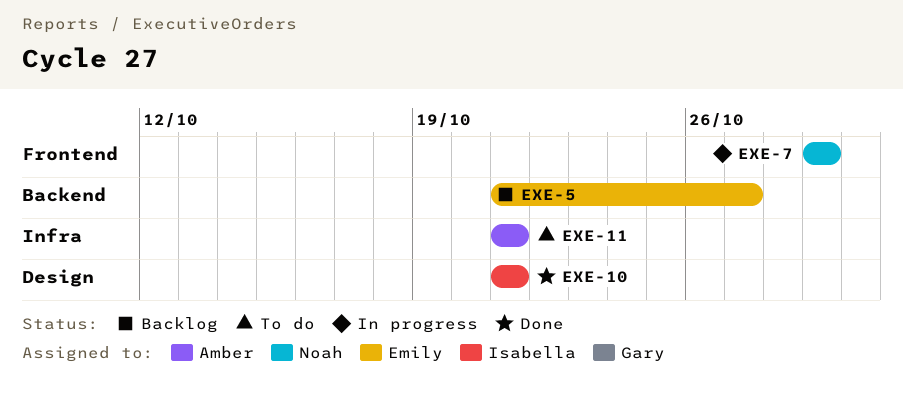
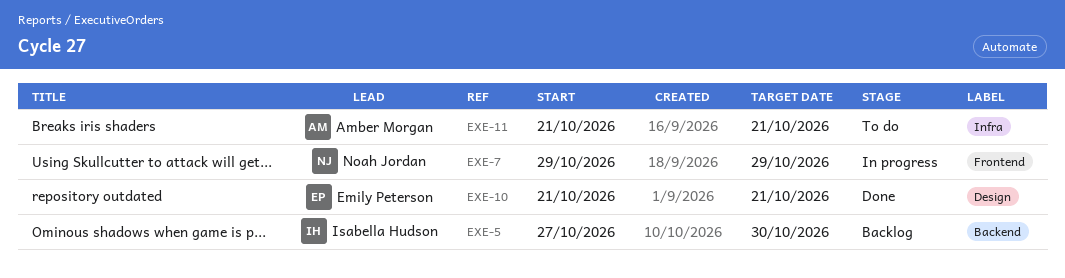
EXE-5, owner: Emily Peterson -> Isabella Hudson
EXE-5, start: Oct 21 -> Oct 27
EXE-5, due: Oct 27 -> Oct 30
EXE-10, owner: Isabella Hudson -> Emily Peterson

